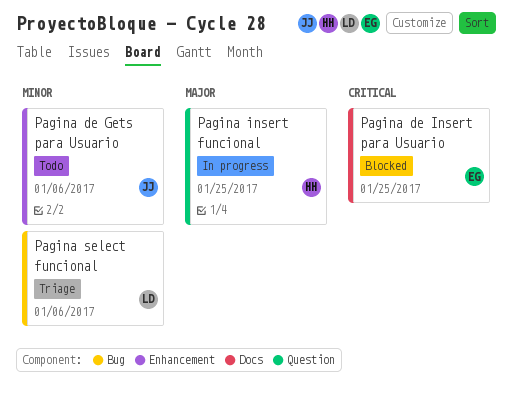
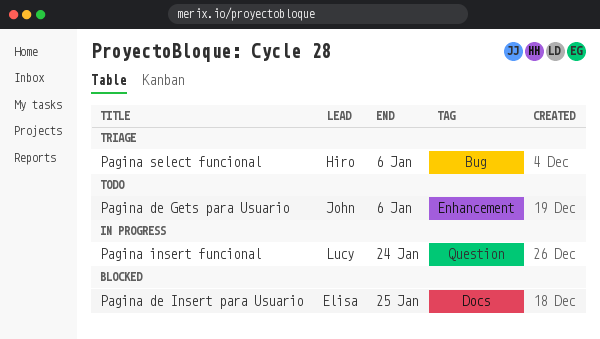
Pagina insert funcional, owner: Hiro -> Lucy
Pagina insert funcional, due: Jan 25 -> Jan 24
Pagina select funcional, owner: Lucy -> Hiro

